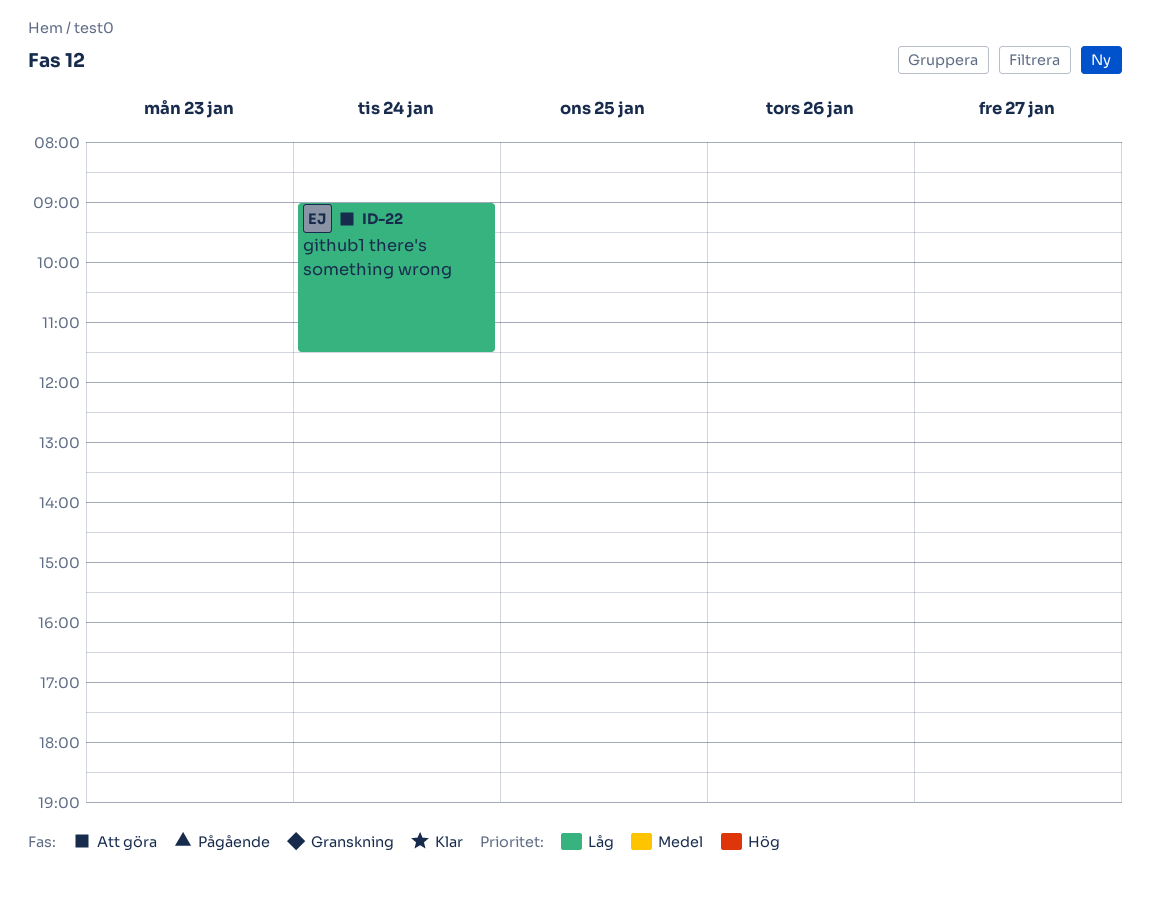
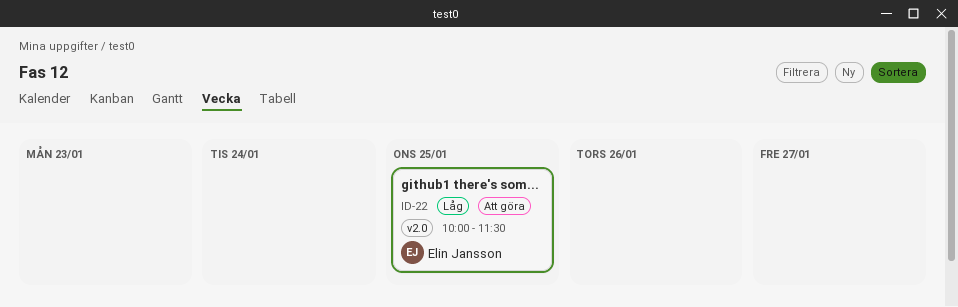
ID-22, day: Jan 24 -> Jan 25
ID-22, begins: 09:00 -> 10:00

